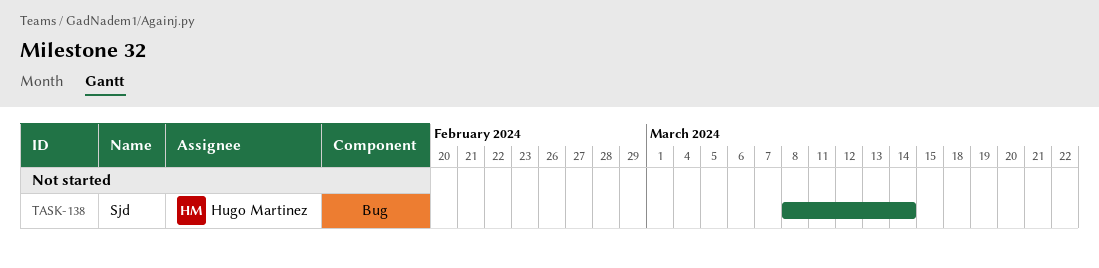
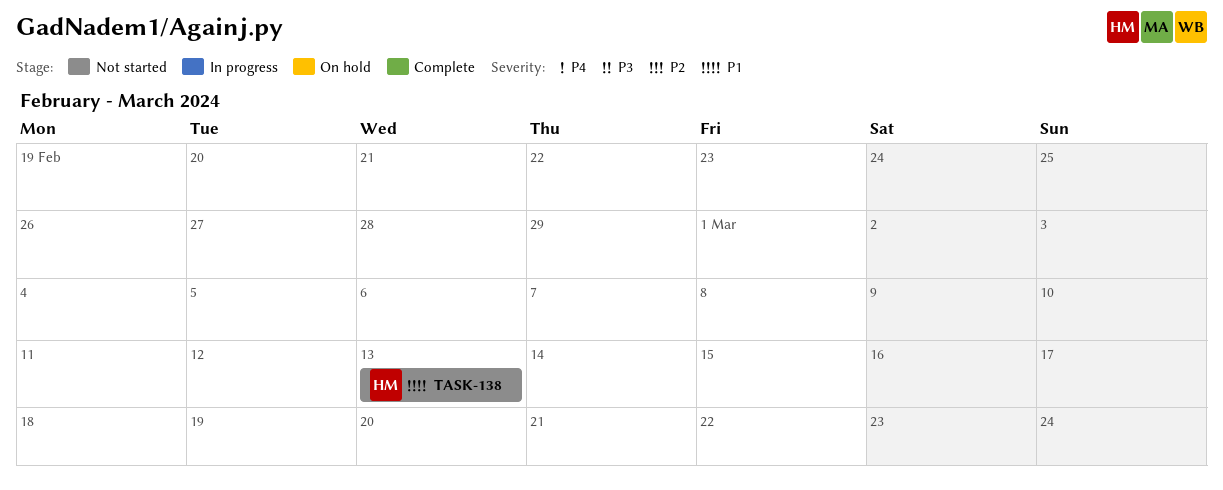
TASK-138, start: Mar 8 -> Mar 13
TASK-138, due: Mar 14 -> Mar 13

